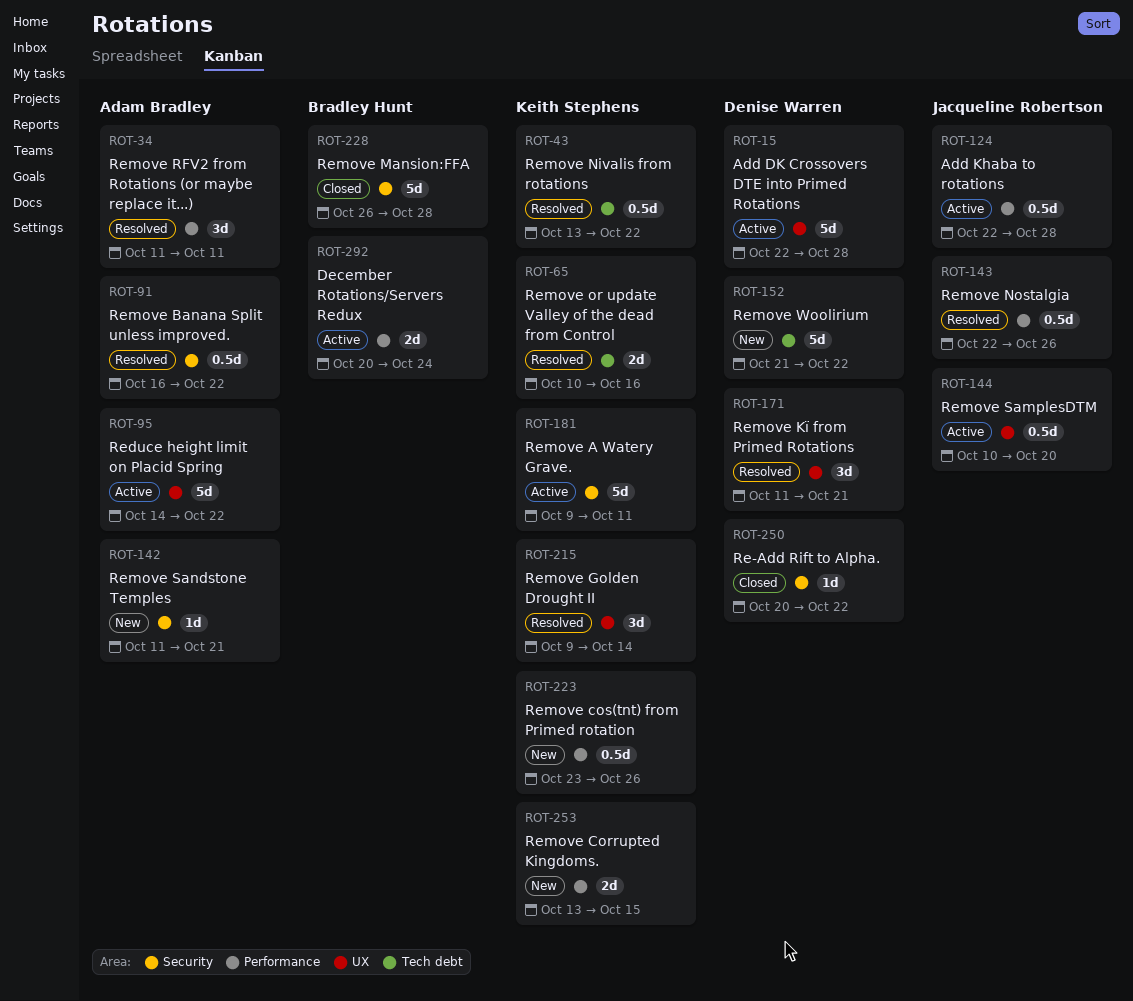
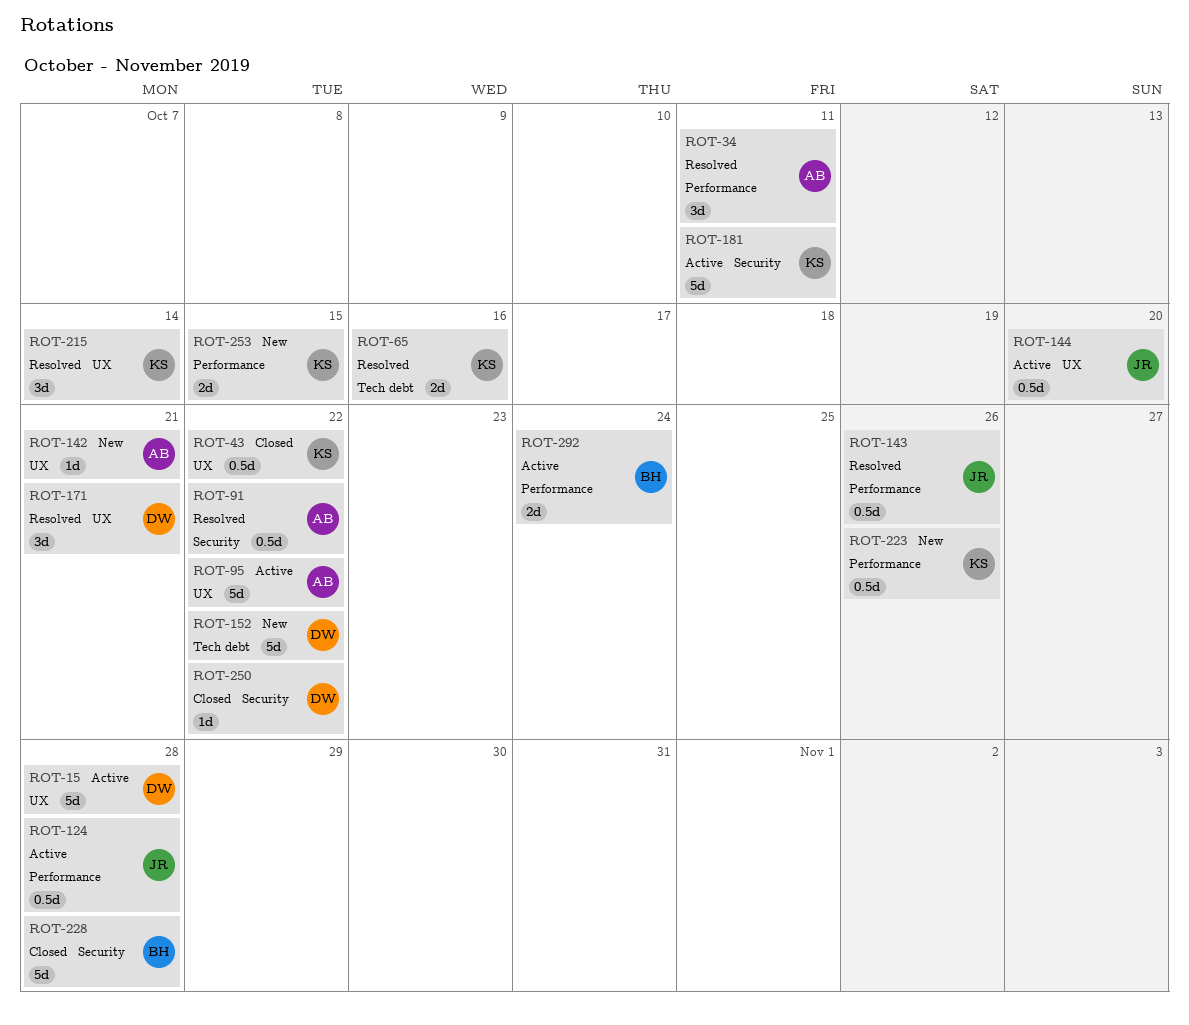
ROT-43, status: Resolved -> Closed
ROT-43, label: Tech debt -> UX
ROT-142, label: Security -> UX

